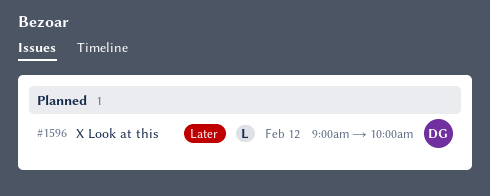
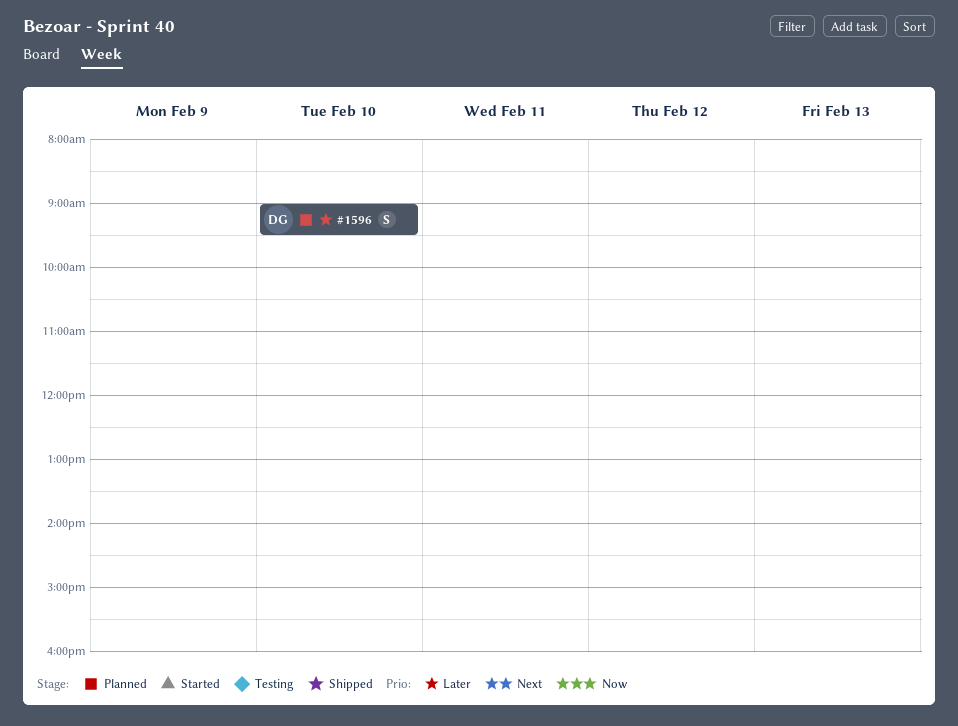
#1596, estimate: L -> S
#1596, day: Feb 12 -> Feb 10
#1596, ends: 10:00 -> 09:30

